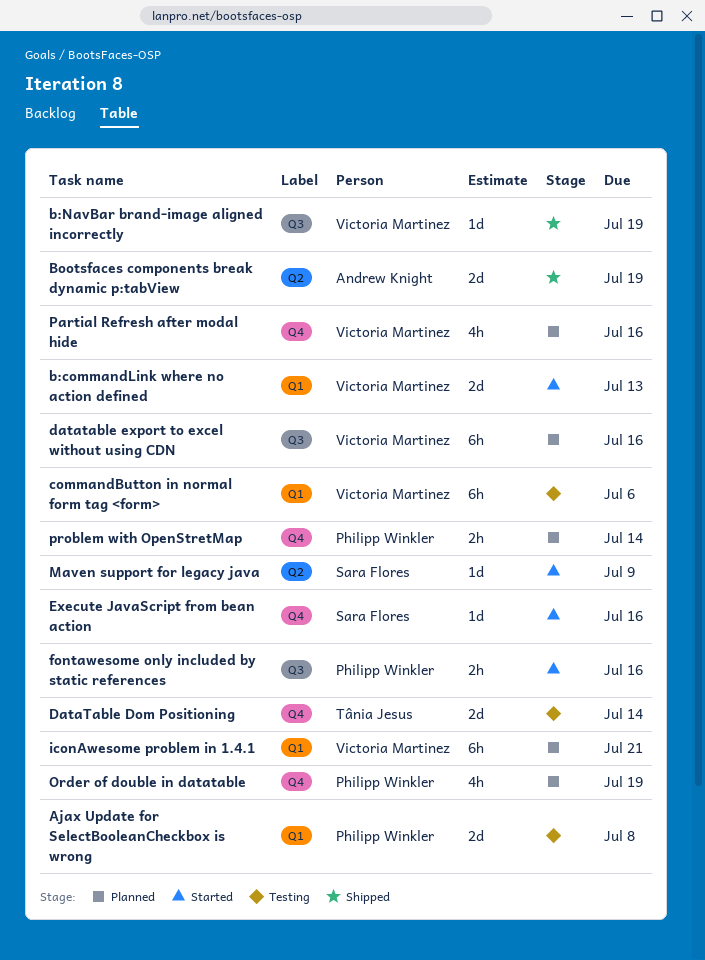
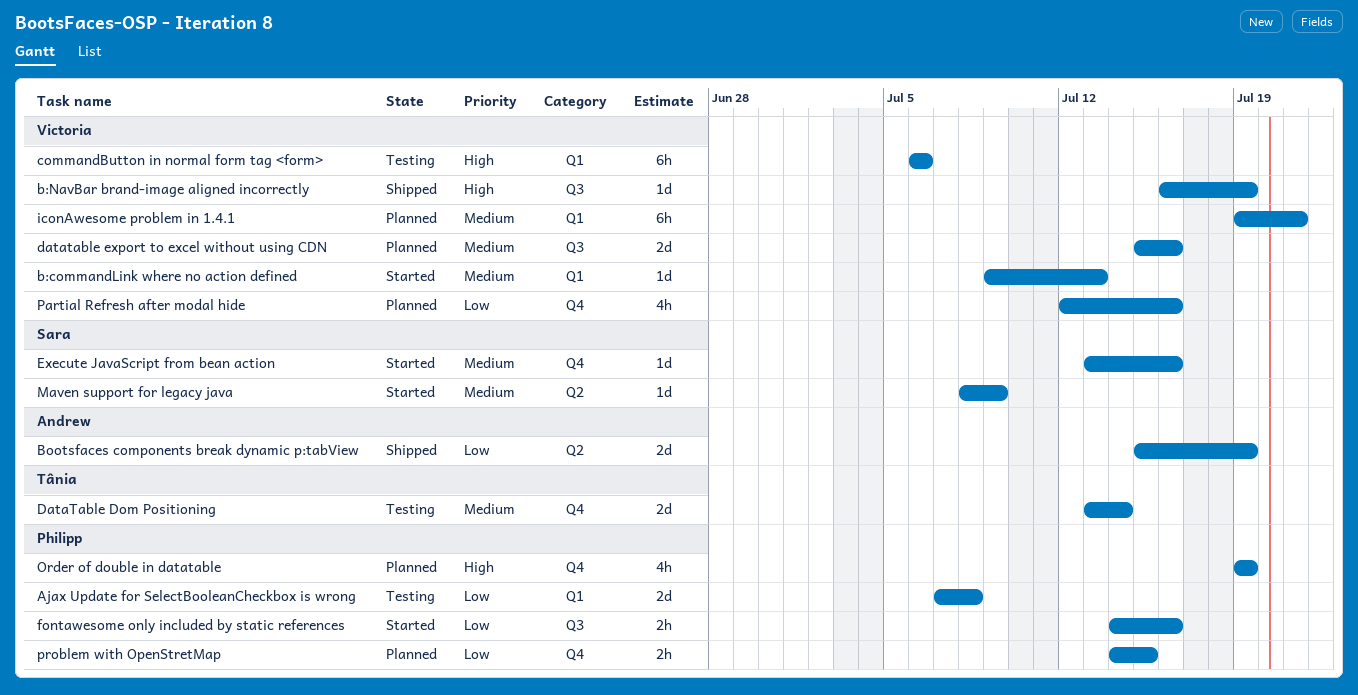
b:commandLink where no action defined, estimate: 2d -> 1d
datatable export to excel without using CDN, estimate: 6h -> 2d
problem with OpenStretMap, due: Jul 14 -> Jul 15

